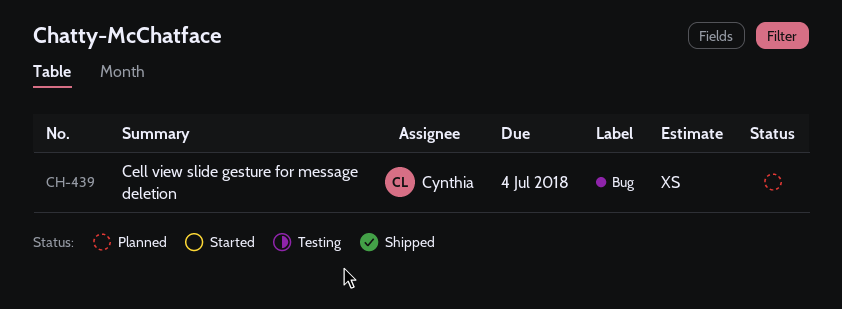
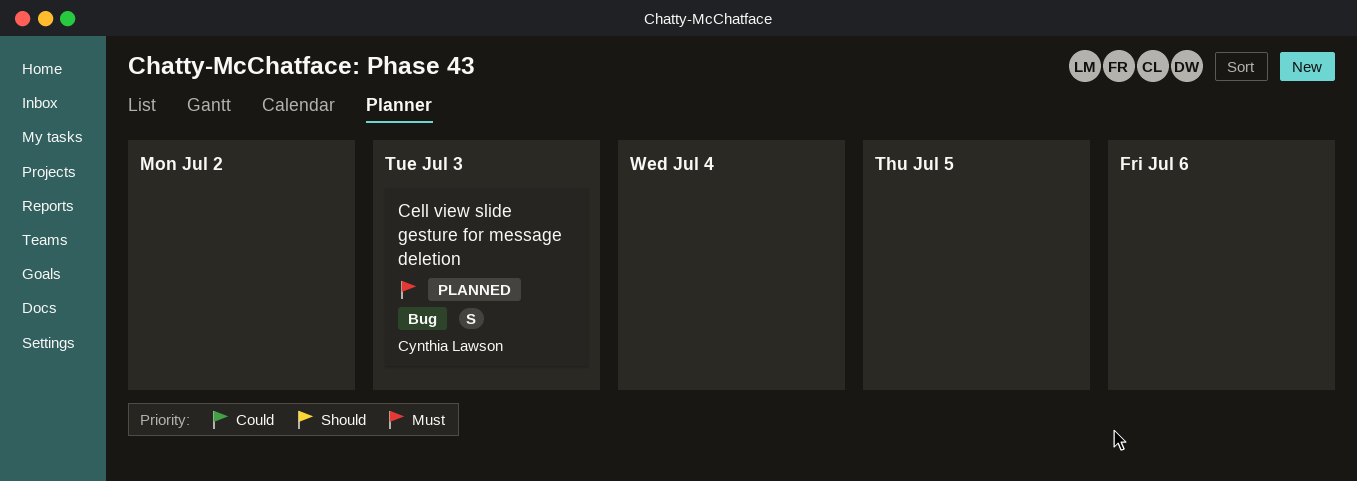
Cell view slide gesture for message deletion, estimate: XS -> S
Cell view slide gesture for message deletion, due: Jul 4 -> Jul 3

